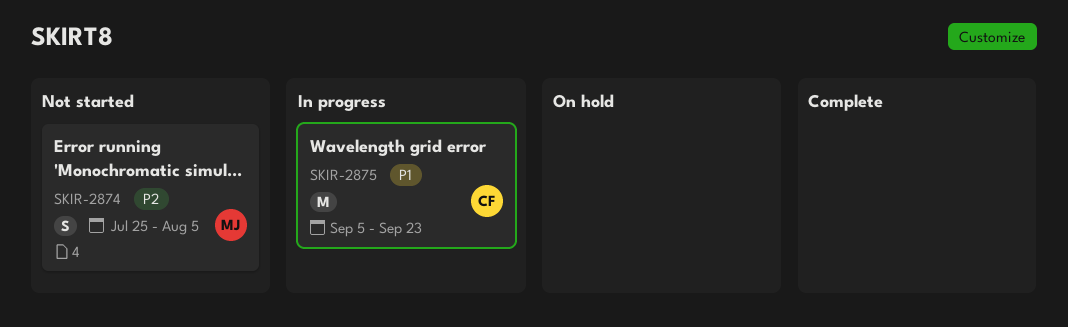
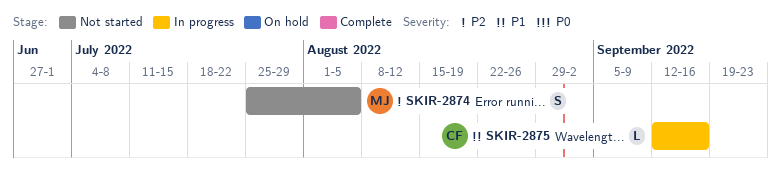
SKIR-2875, estimate: M -> L
SKIR-2875, start: Sep 5 -> Sep 12
SKIR-2875, due: Sep 23 -> Sep 16

